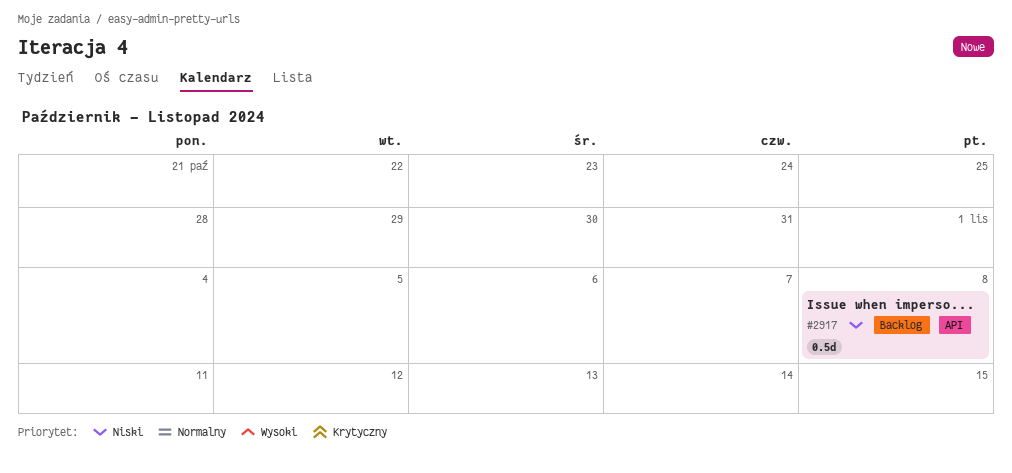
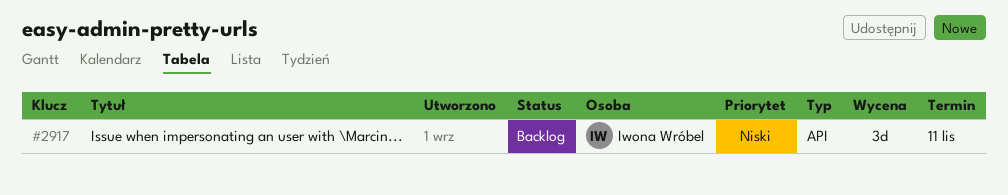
#2917, estimate: 0.5d -> 3d
#2917, due: Nov 8 -> Nov 11

